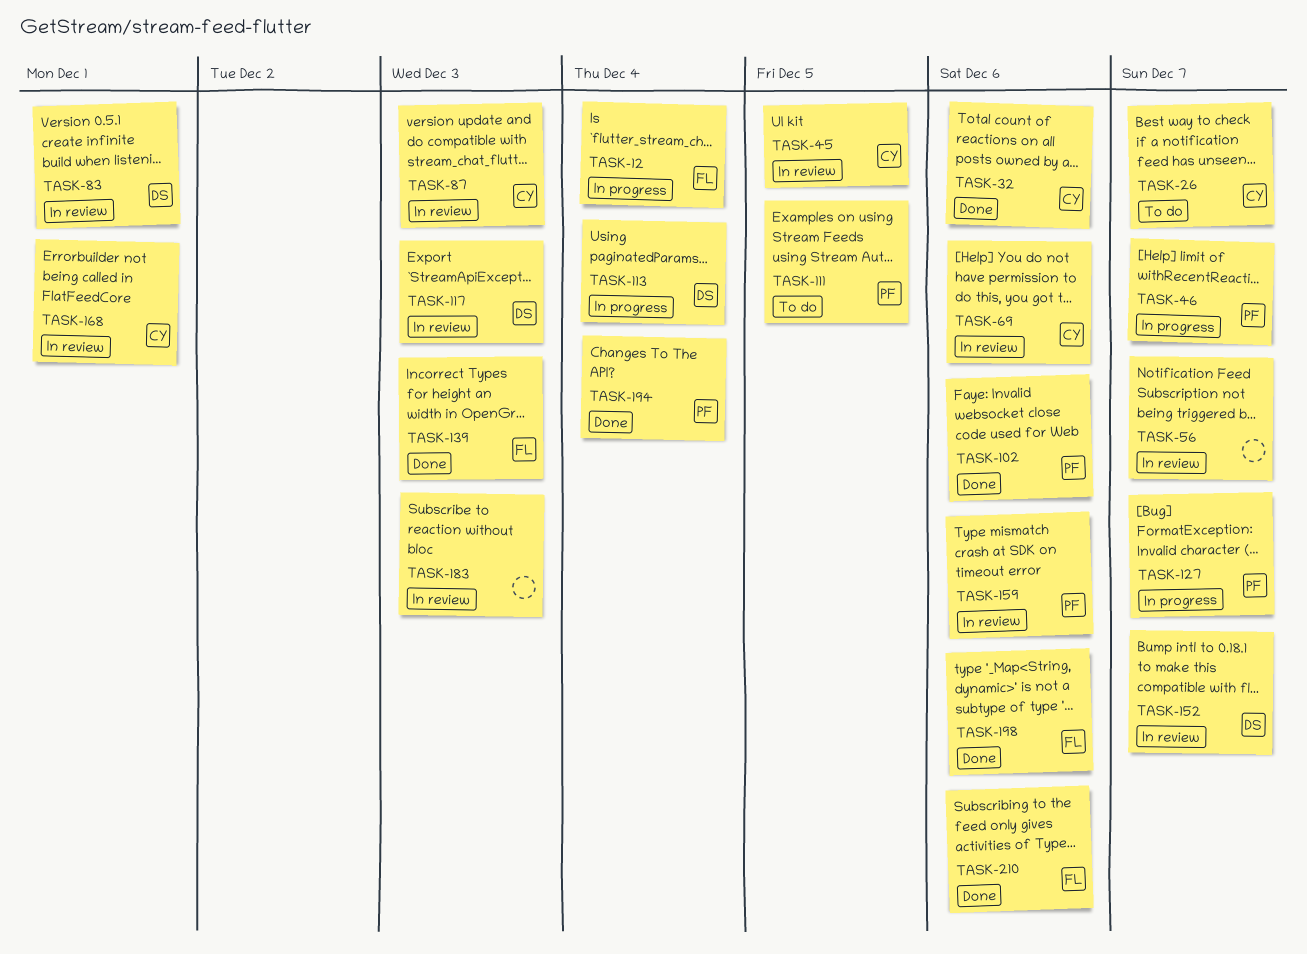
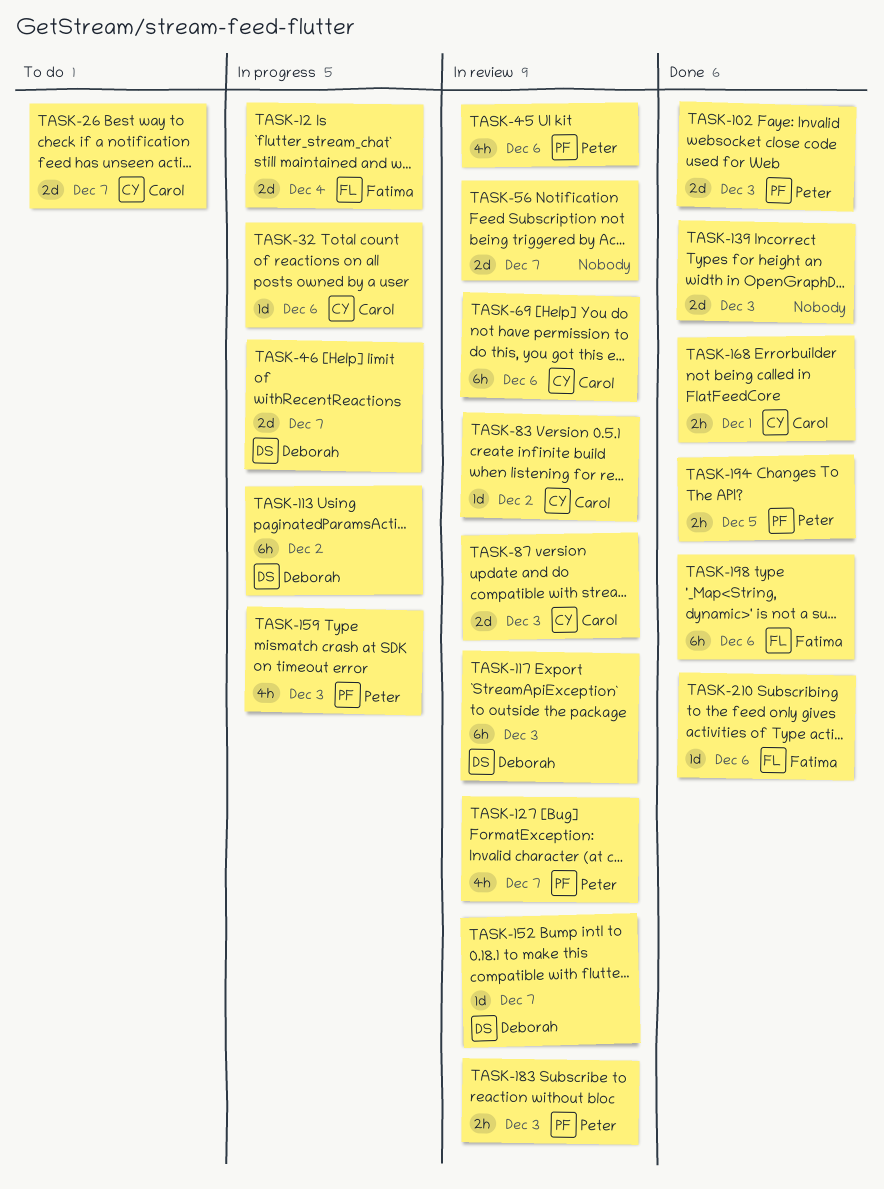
TASK-32, status: Done -> In progress
TASK-45, owner: Carol -> Peter
TASK-45, due: Dec 5 -> Dec 6
TASK-46, owner: Peter -> Deborah
TASK-83, owner: Deborah -> Carol
TASK-83, due: Dec 1 -> Dec 2
TASK-102, due: Dec 6 -> Dec 3
TASK-111: present -> none
TASK-113, due: Dec 4 -> Dec 2
TASK-127, status: In progress -> In review
TASK-139, owner: Fatima -> none
TASK-159, status: In review -> In progress
TASK-159, due: Dec 6 -> Dec 3
TASK-168, status: In review -> Done
TASK-183, owner: none -> Peter
TASK-194, due: Dec 4 -> Dec 5

